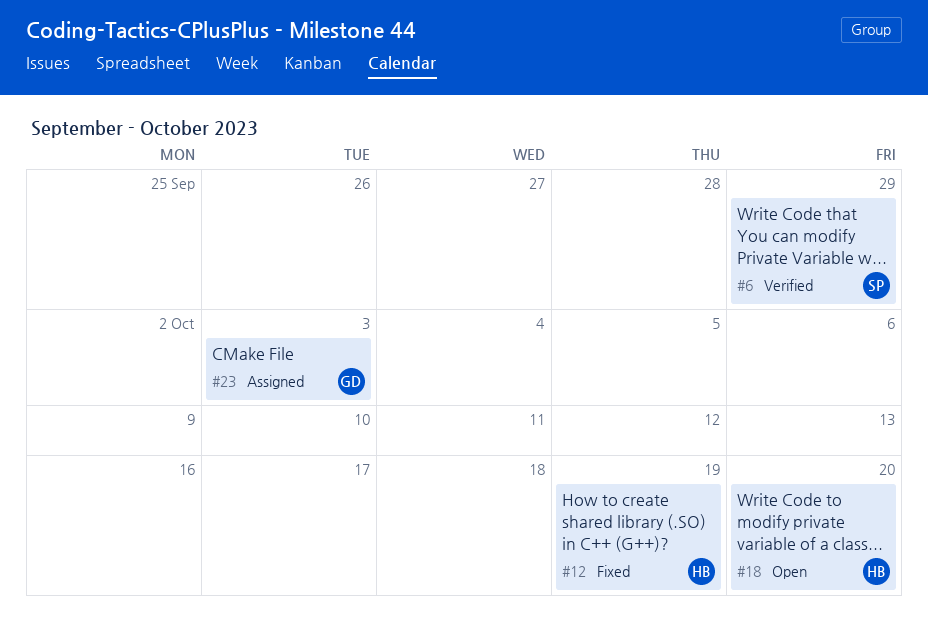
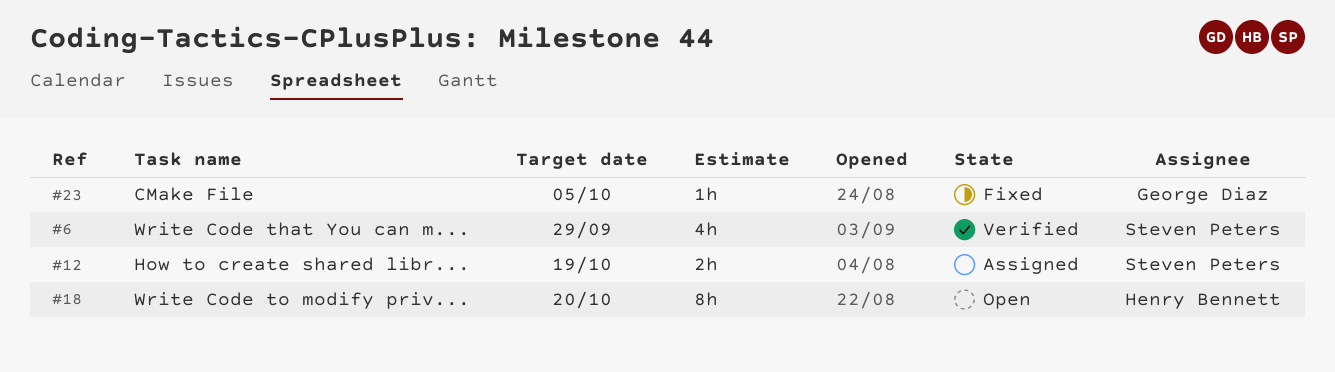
#12, status: Fixed -> Assigned
#12, owner: Henry Bennett -> Steven Peters
#23, status: Assigned -> Fixed
#23, due: Oct 3 -> Oct 5

